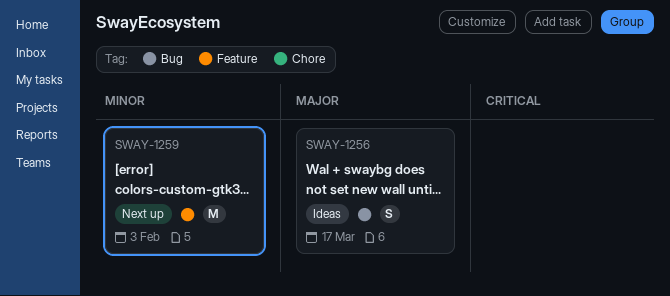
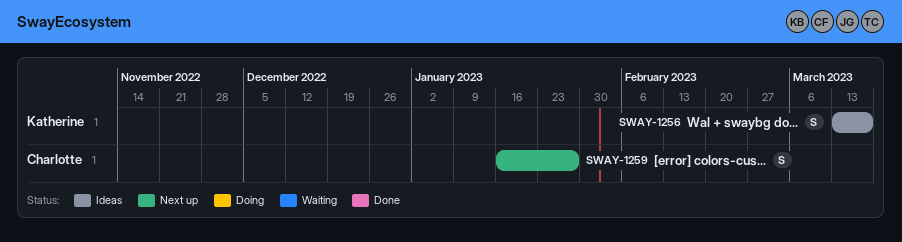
SWAY-1259, estimate: M -> S
SWAY-1259, due: Feb 3 -> Jan 27

